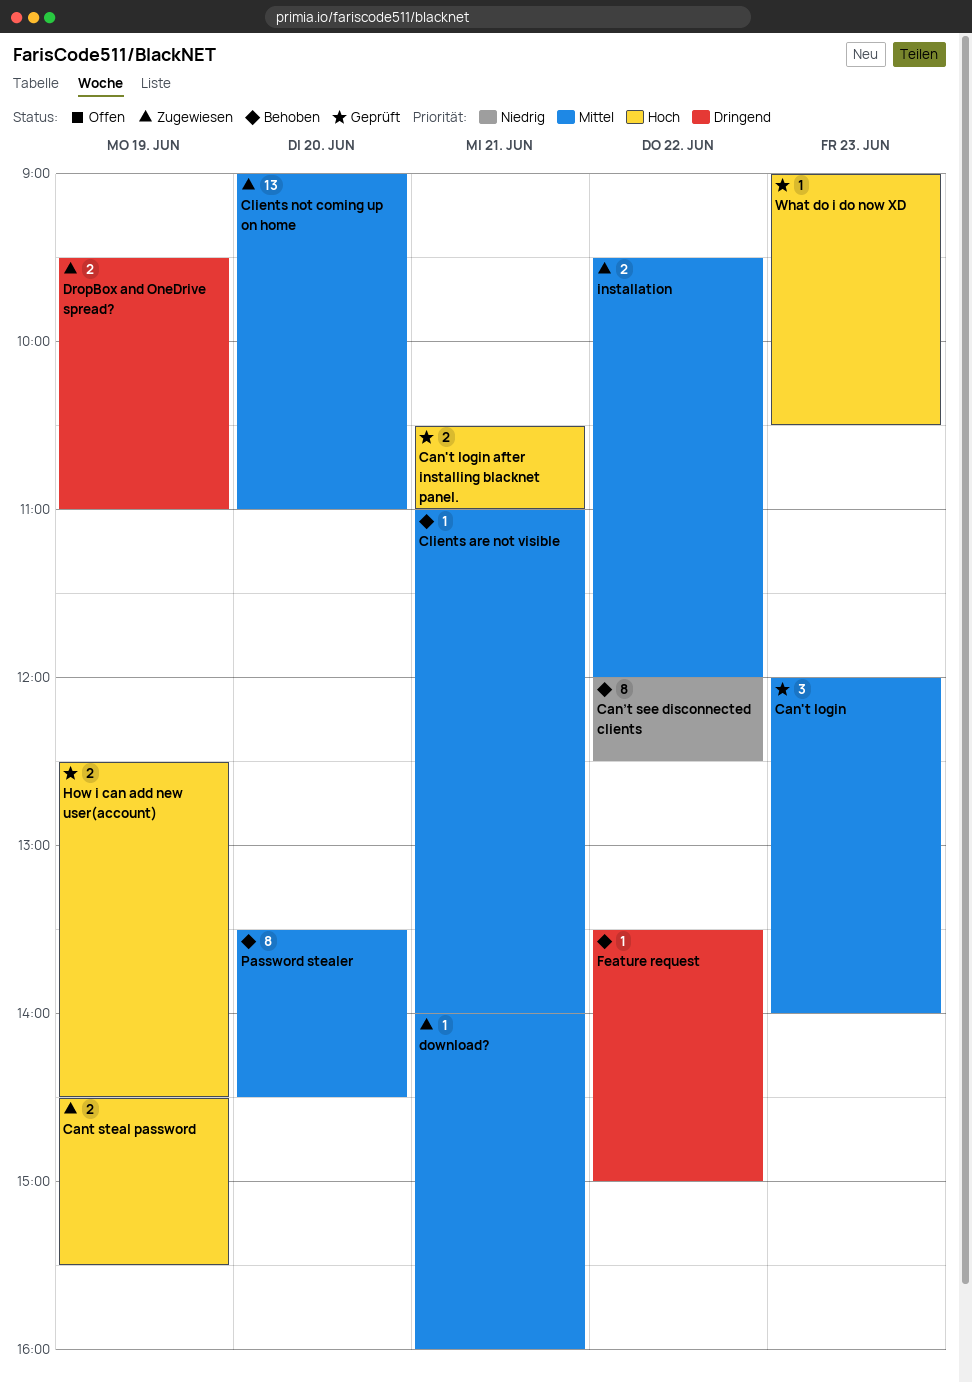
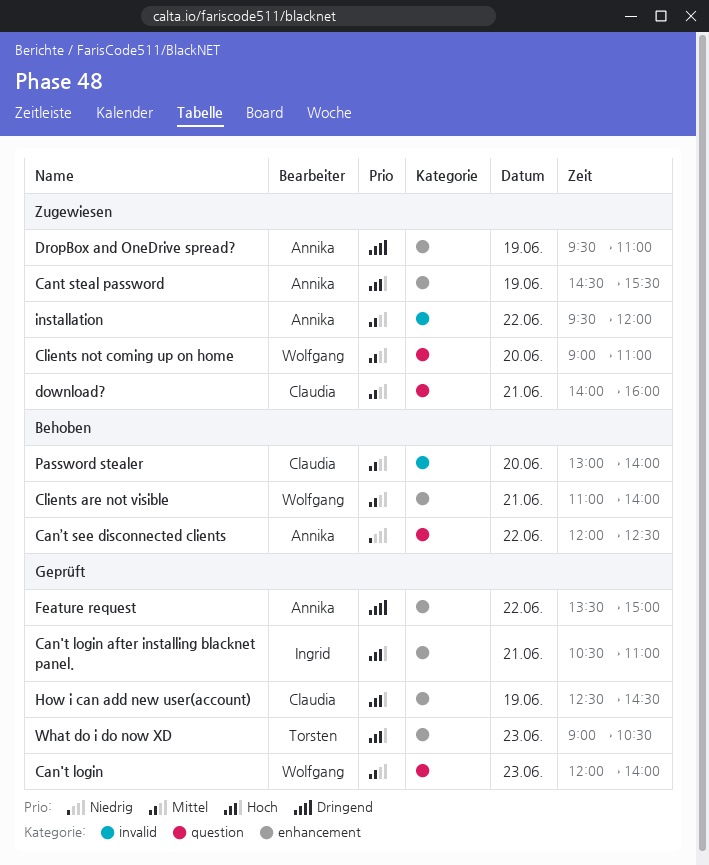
Feature request, status: Behoben -> Geprüft
Password stealer, begins: 13:30 -> 13:00
Password stealer, ends: 14:30 -> 14:00

